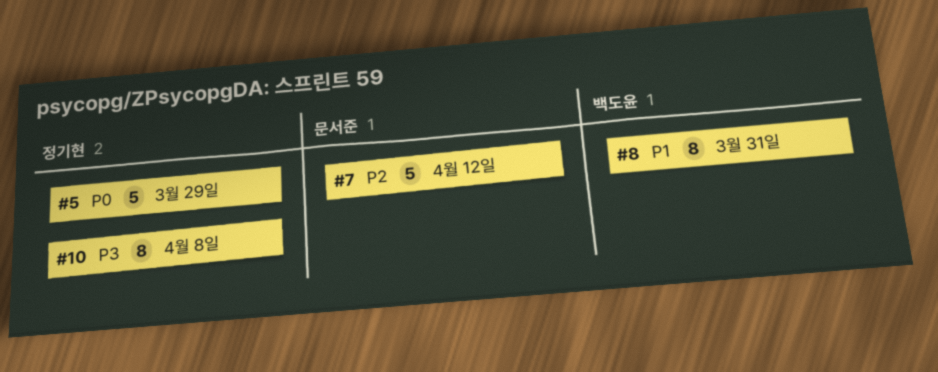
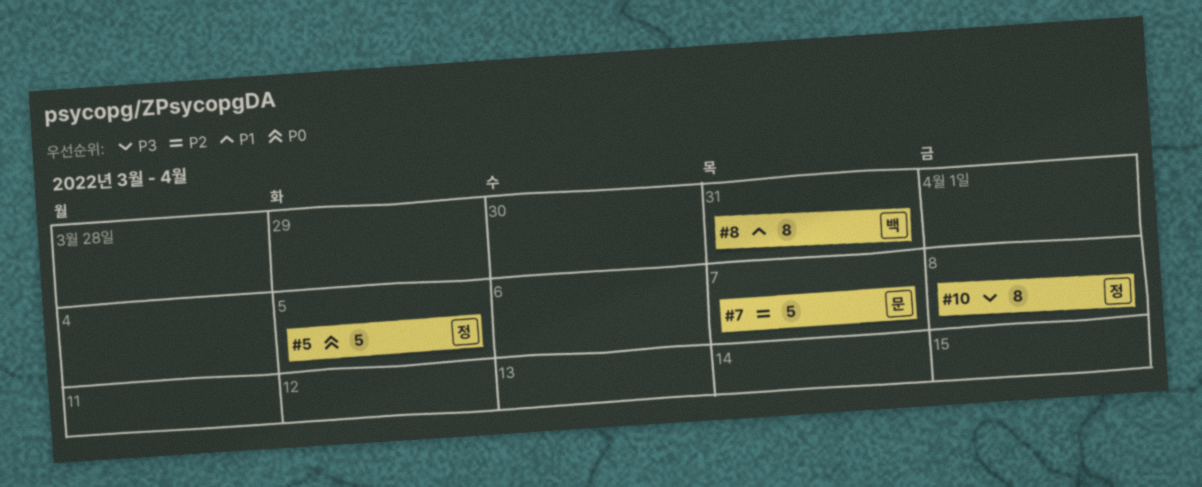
#5, due: Mar 29 -> Apr 5
#7, due: Apr 12 -> Apr 7

